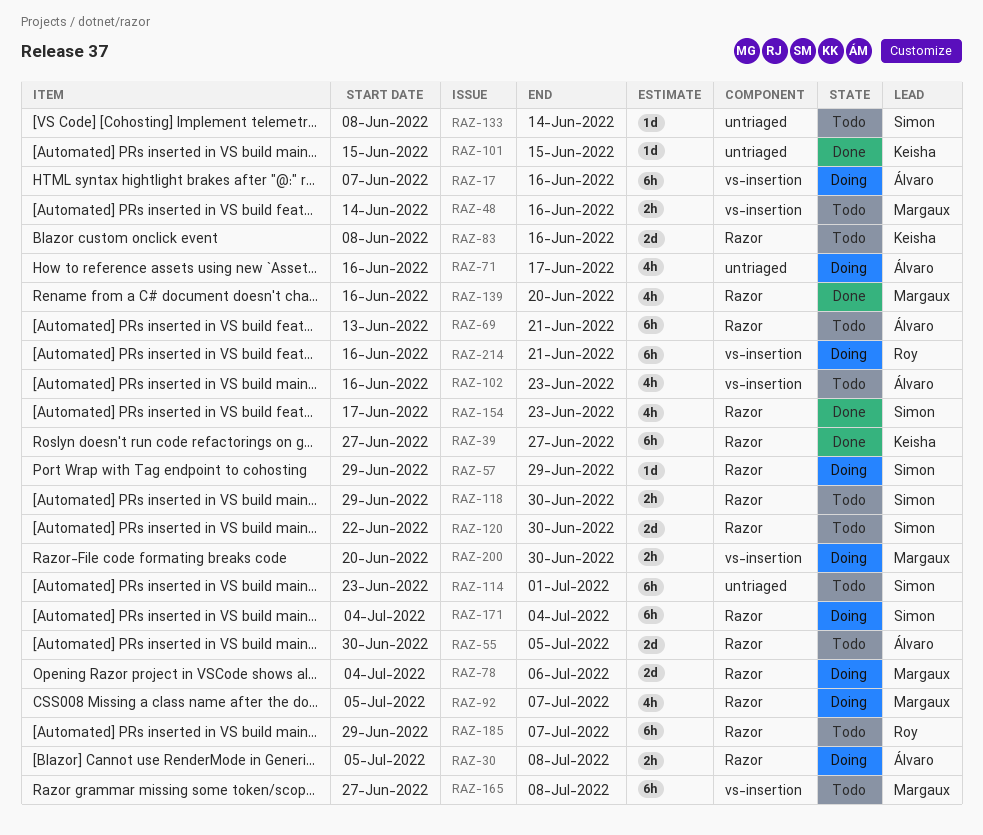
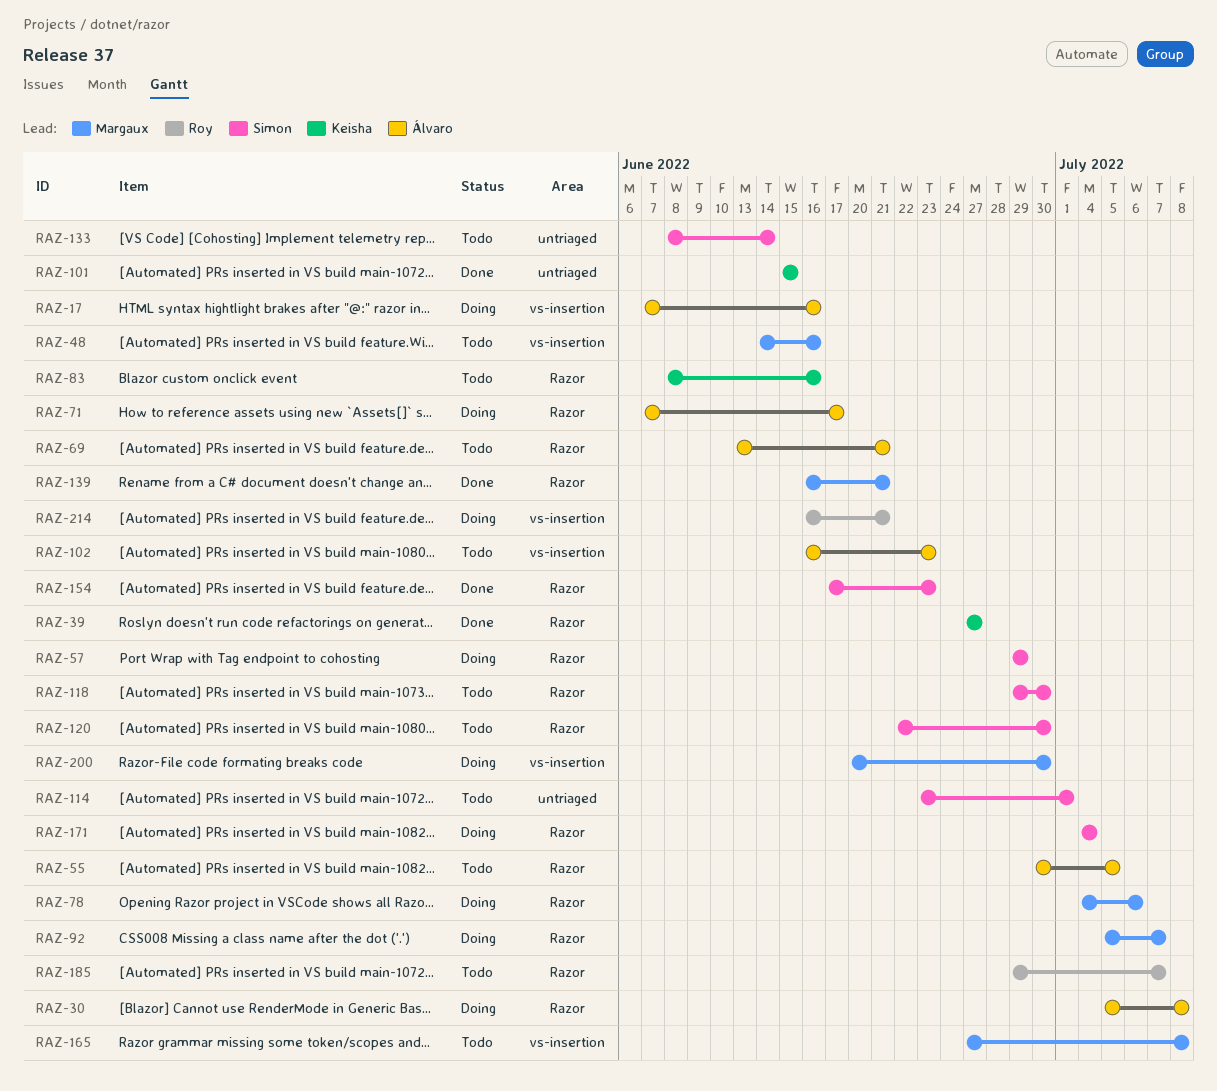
RAZ-71, label: untriaged -> Razor
RAZ-71, start: Jun 16 -> Jun 7
RAZ-139, due: Jun 20 -> Jun 21

